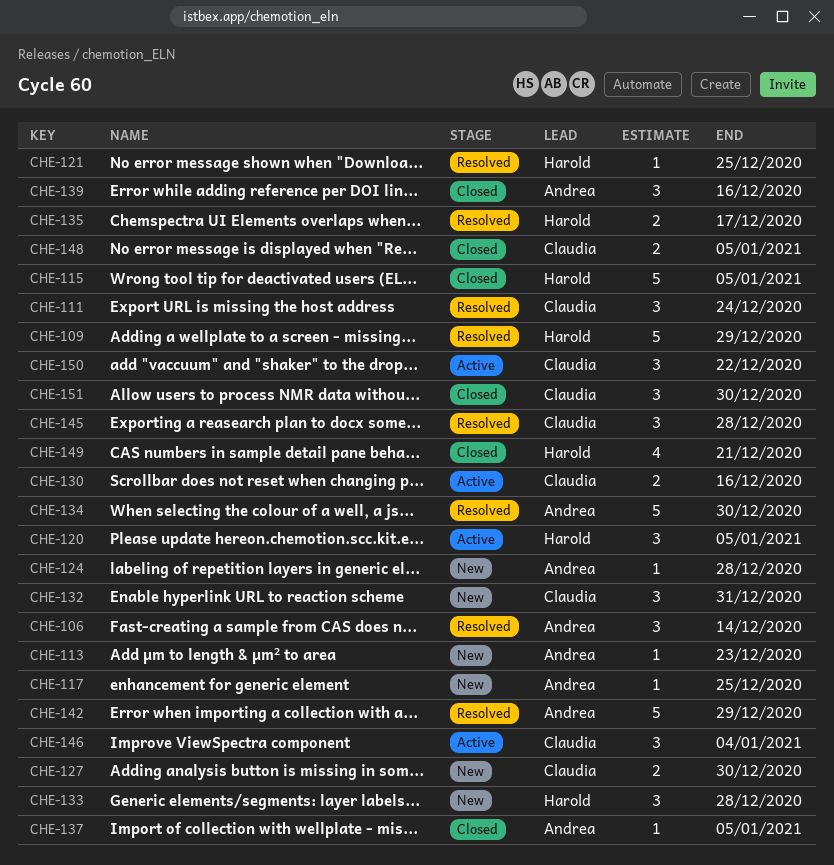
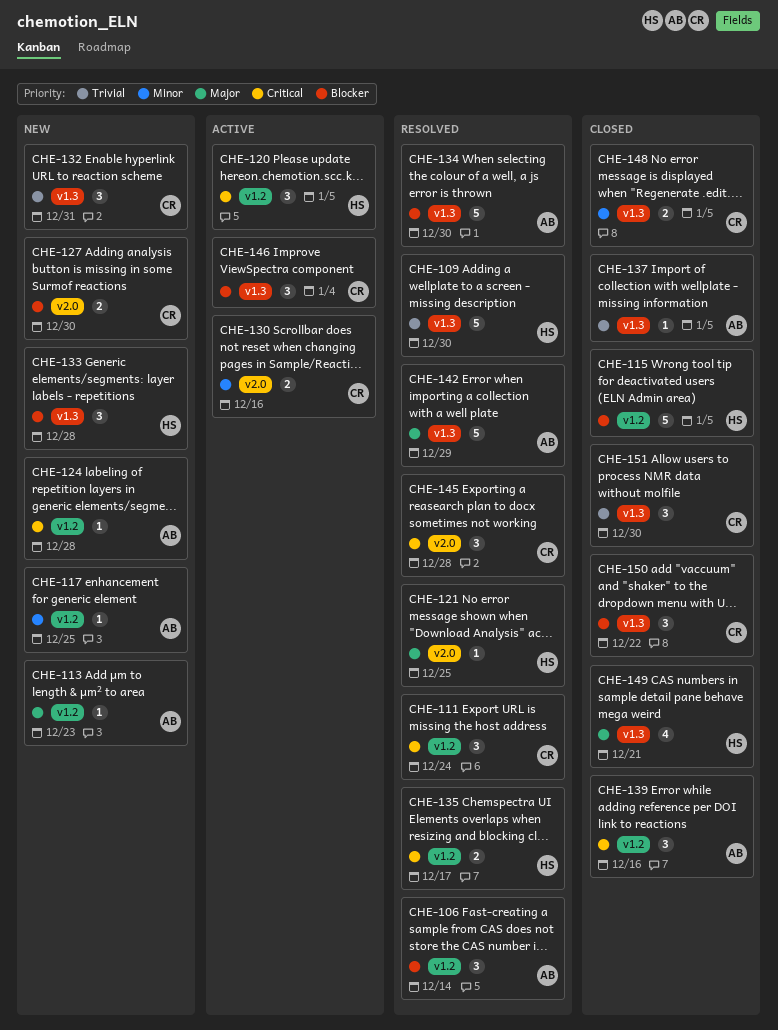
CHE-109, due: Dec 29 -> Dec 30
CHE-150, status: Active -> Closed

